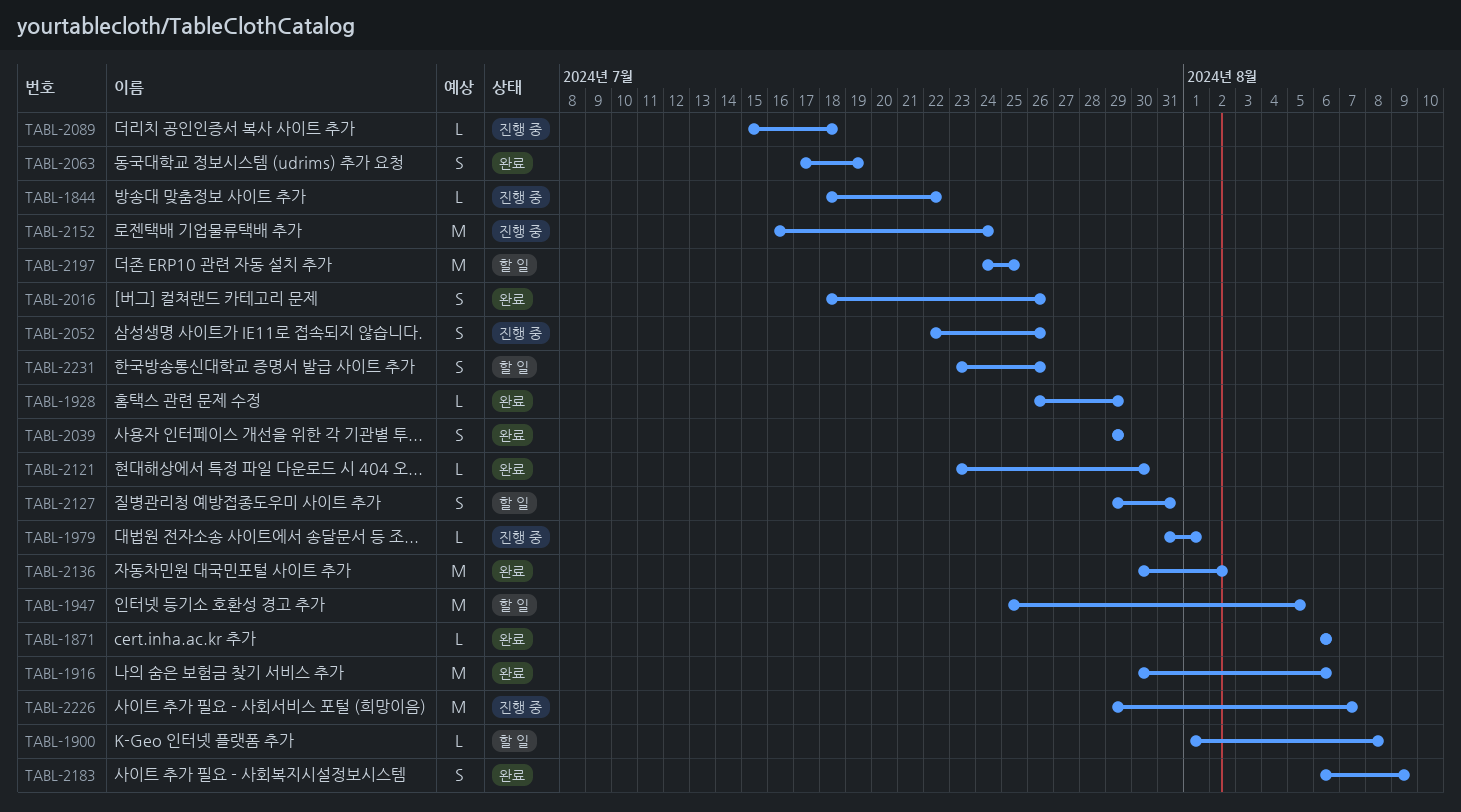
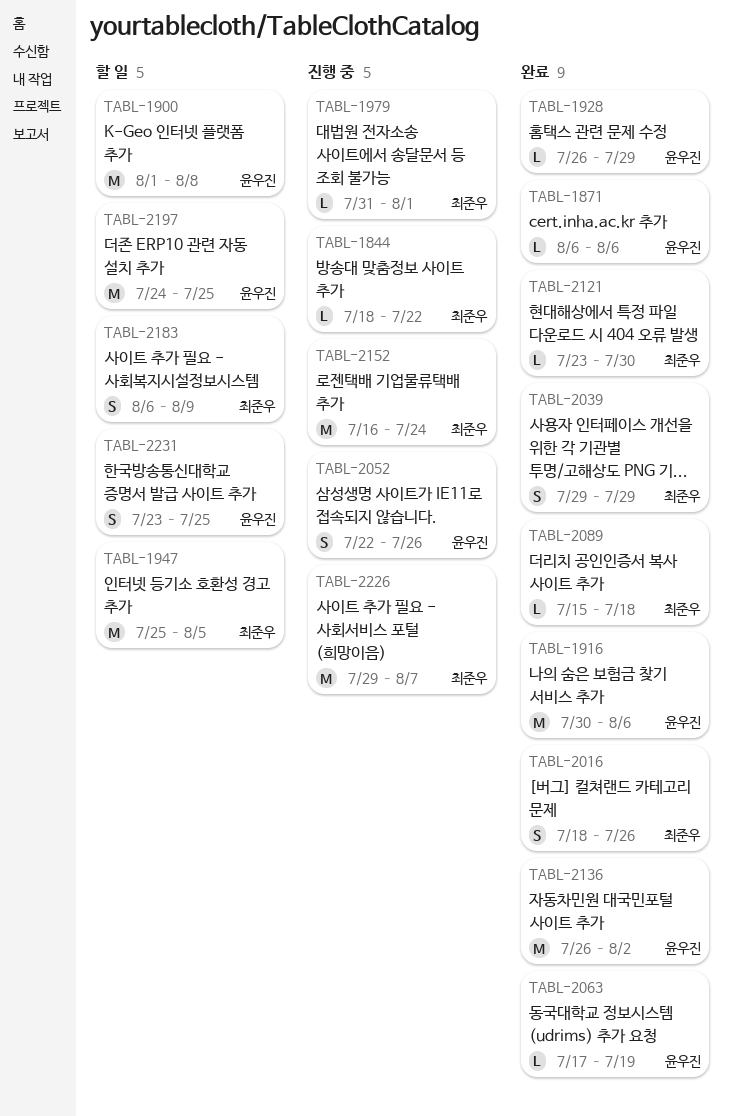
TABL-1900, estimate: L -> M
TABL-2063, estimate: S -> L
TABL-2089, status: 진행 중 -> 완료
TABL-2127: present -> none
TABL-2136, start: Jul 30 -> Jul 26
TABL-2183, status: 완료 -> 할 일
TABL-2231, due: Jul 26 -> Jul 25

